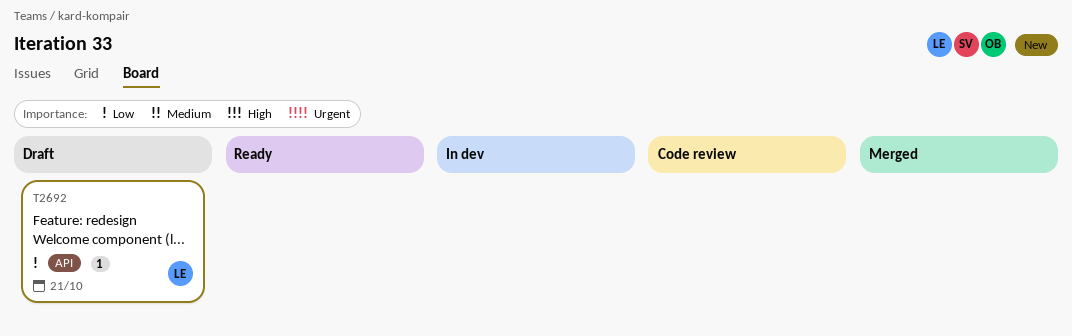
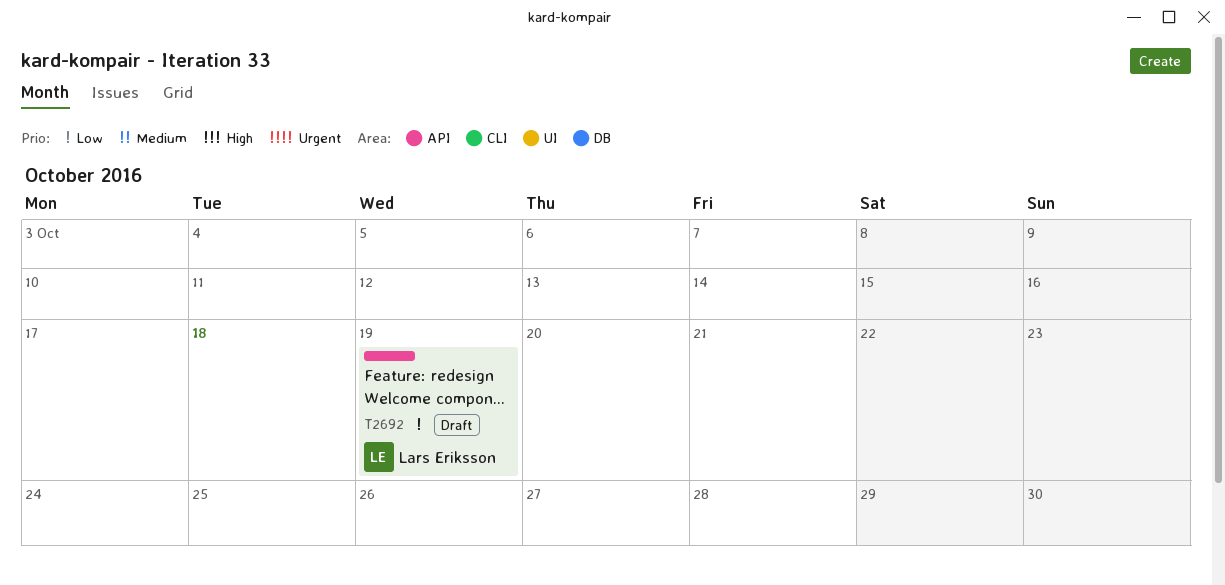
T2692, due: Oct 21 -> Oct 19

